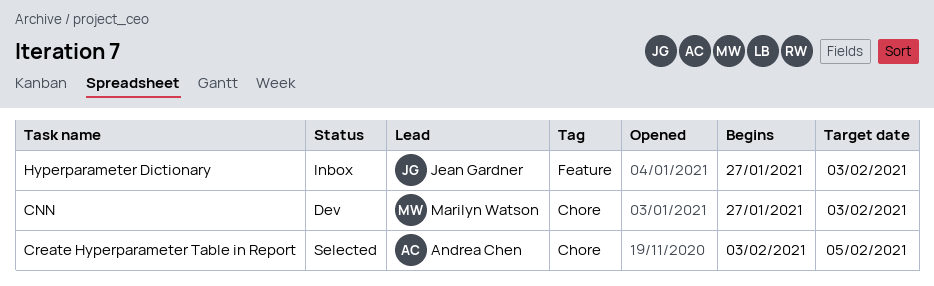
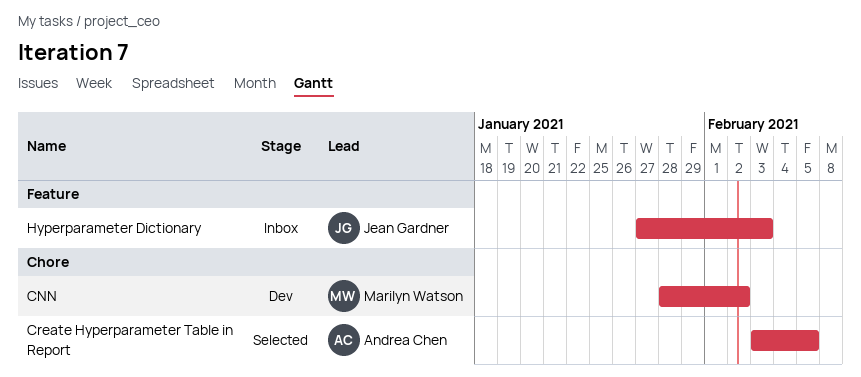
CNN, start: Jan 27 -> Jan 28
CNN, due: Feb 3 -> Feb 2

